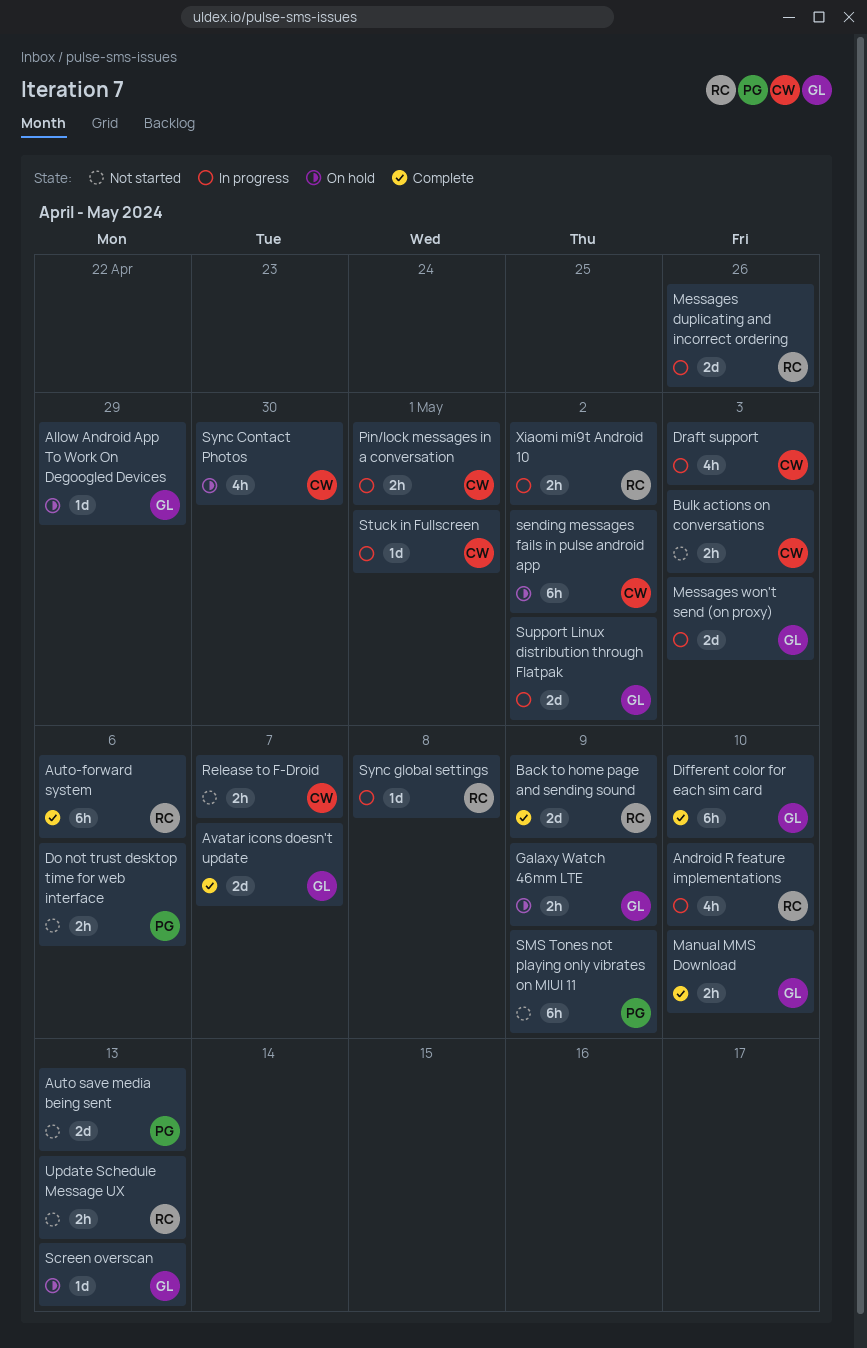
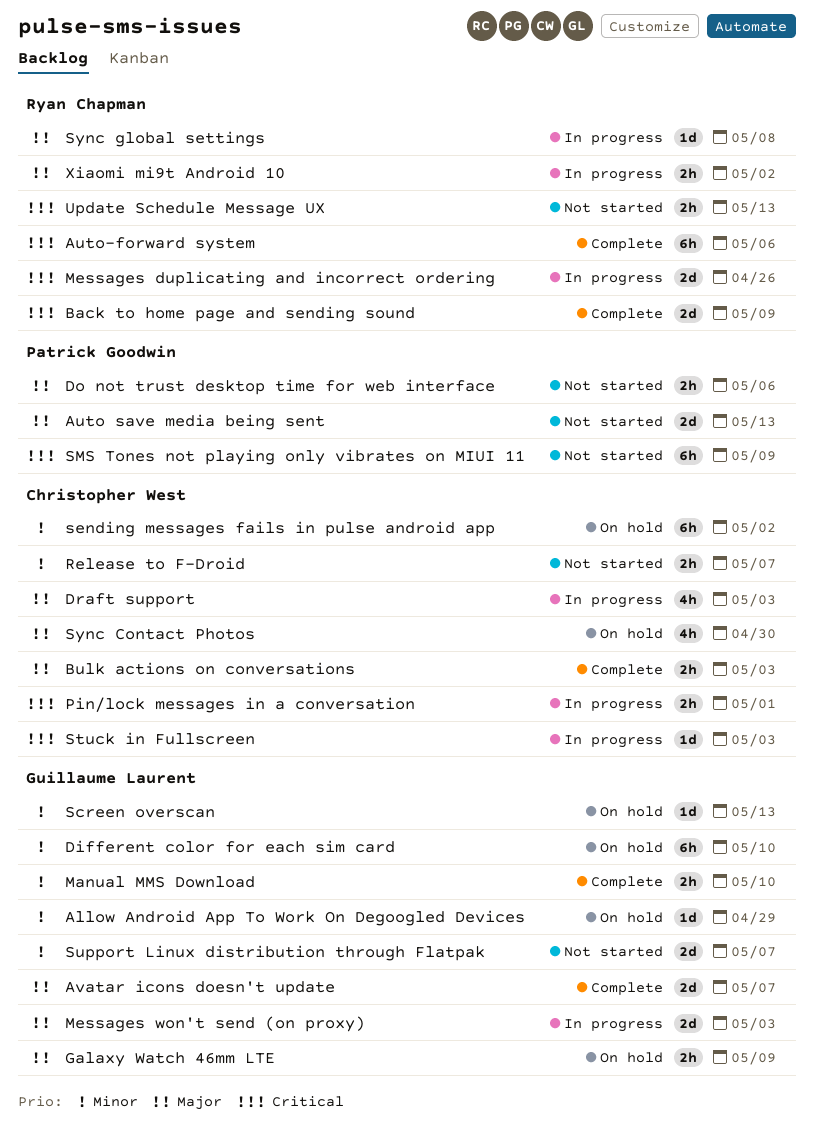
Android R feature implementations: present -> none
Bulk actions on conversations, status: Not started -> Complete
Different color for each sim card, status: Complete -> On hold
Stuck in Fullscreen, due: May 1 -> May 3
Support Linux distribution through Flatpak, status: In progress -> Not started
Support Linux distribution through Flatpak, due: May 2 -> May 7

